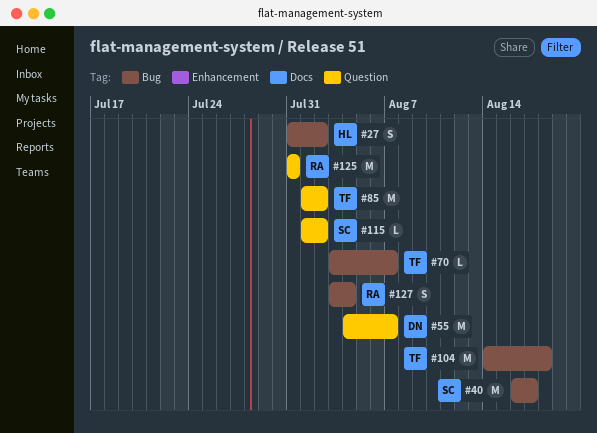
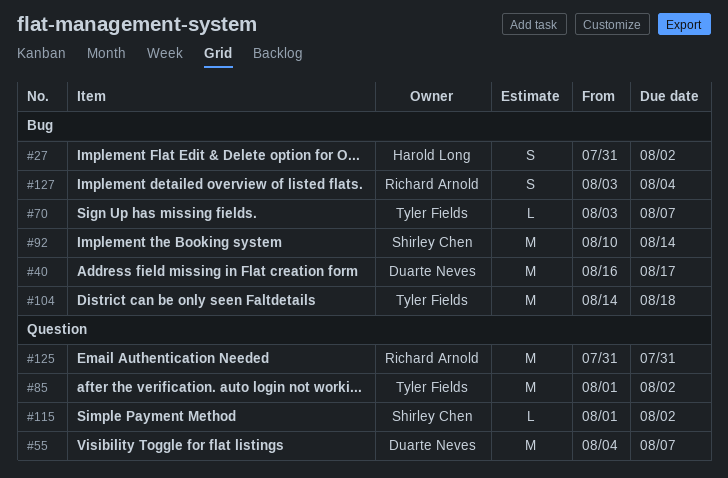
#40, owner: Shirley Chen -> Duarte Neves
#92: none -> present

